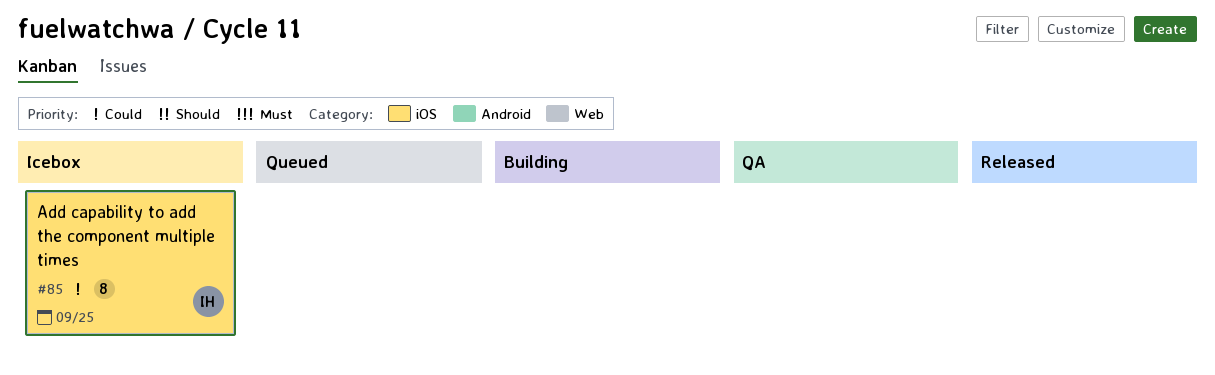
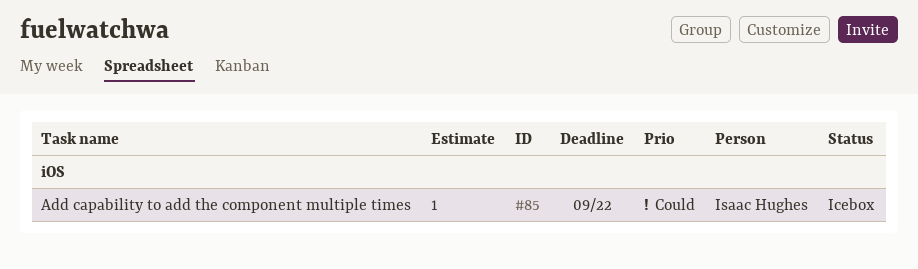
#85, estimate: 8 -> 1
#85, due: Sep 25 -> Sep 22

